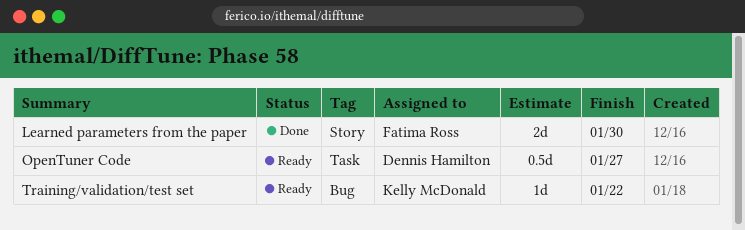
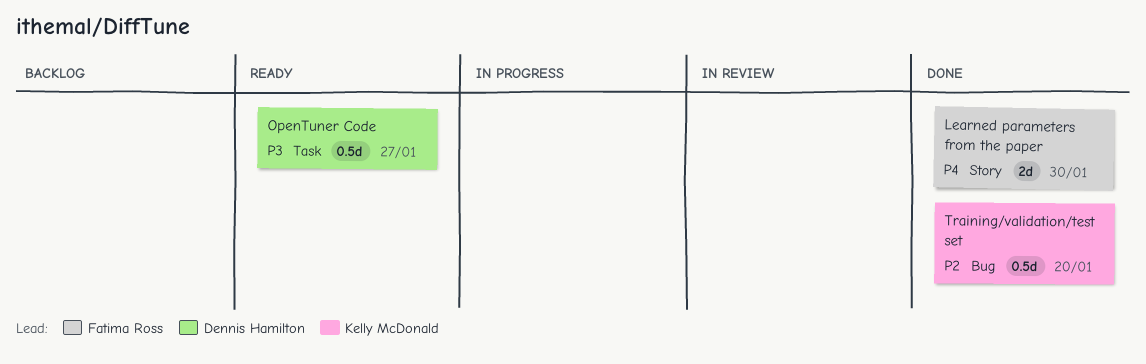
Training/validation/test set, status: Ready -> Done
Training/validation/test set, estimate: 1d -> 0.5d
Training/validation/test set, due: Jan 22 -> Jan 20

